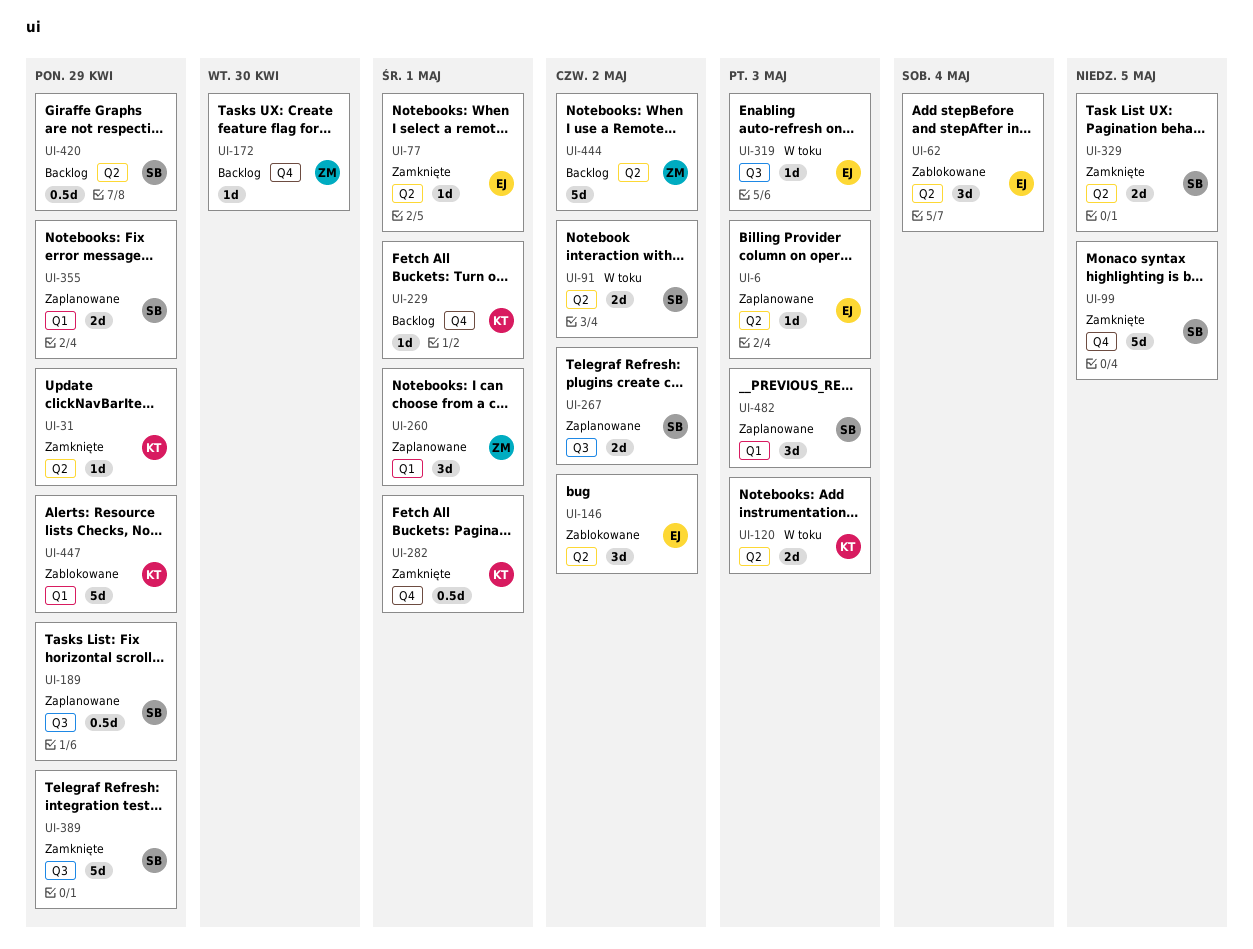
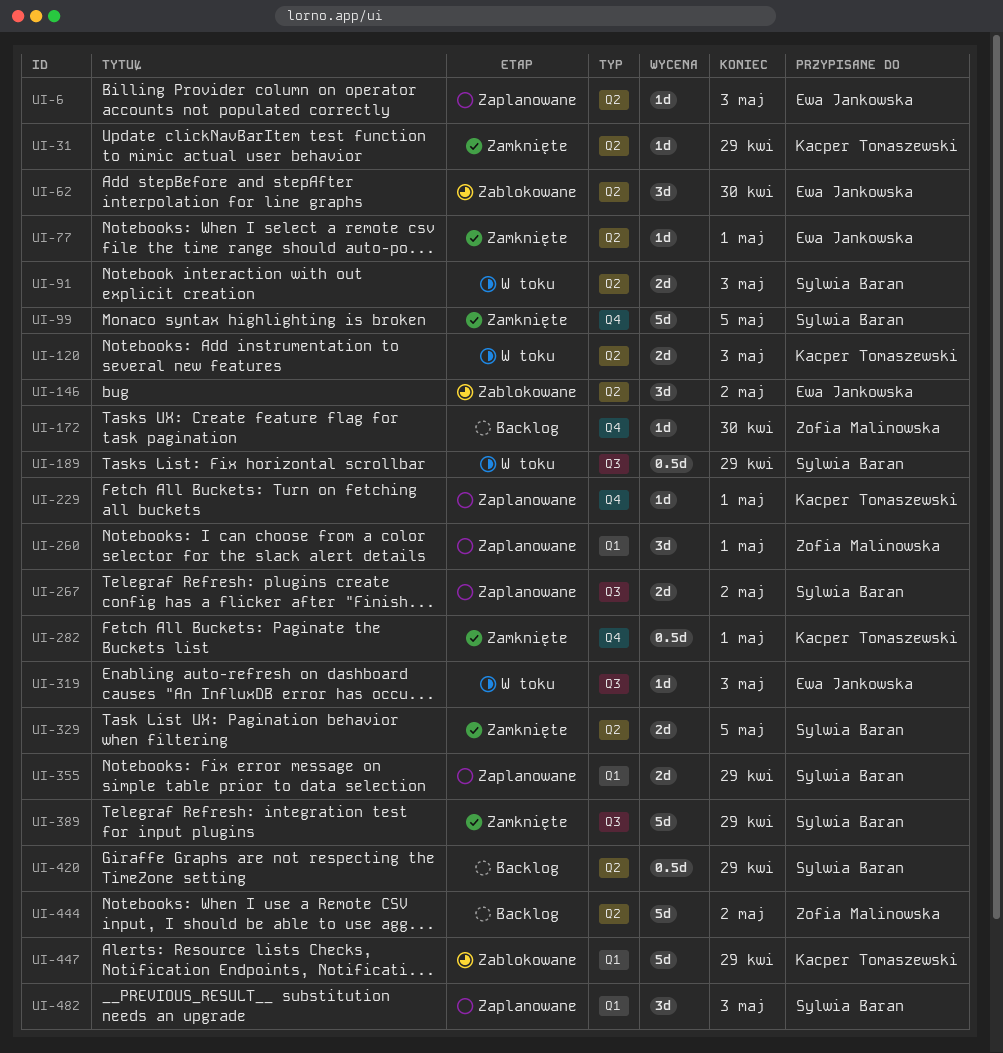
UI-62, due: May 4 -> Apr 30
UI-91, due: May 2 -> May 3
UI-189, status: Zaplanowane -> W toku
UI-229, status: Backlog -> Zaplanowane

